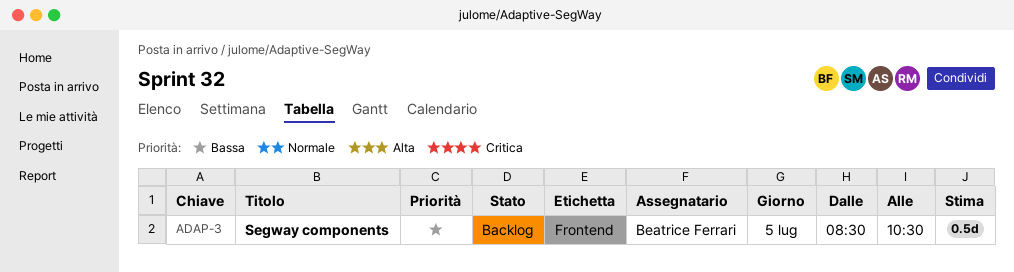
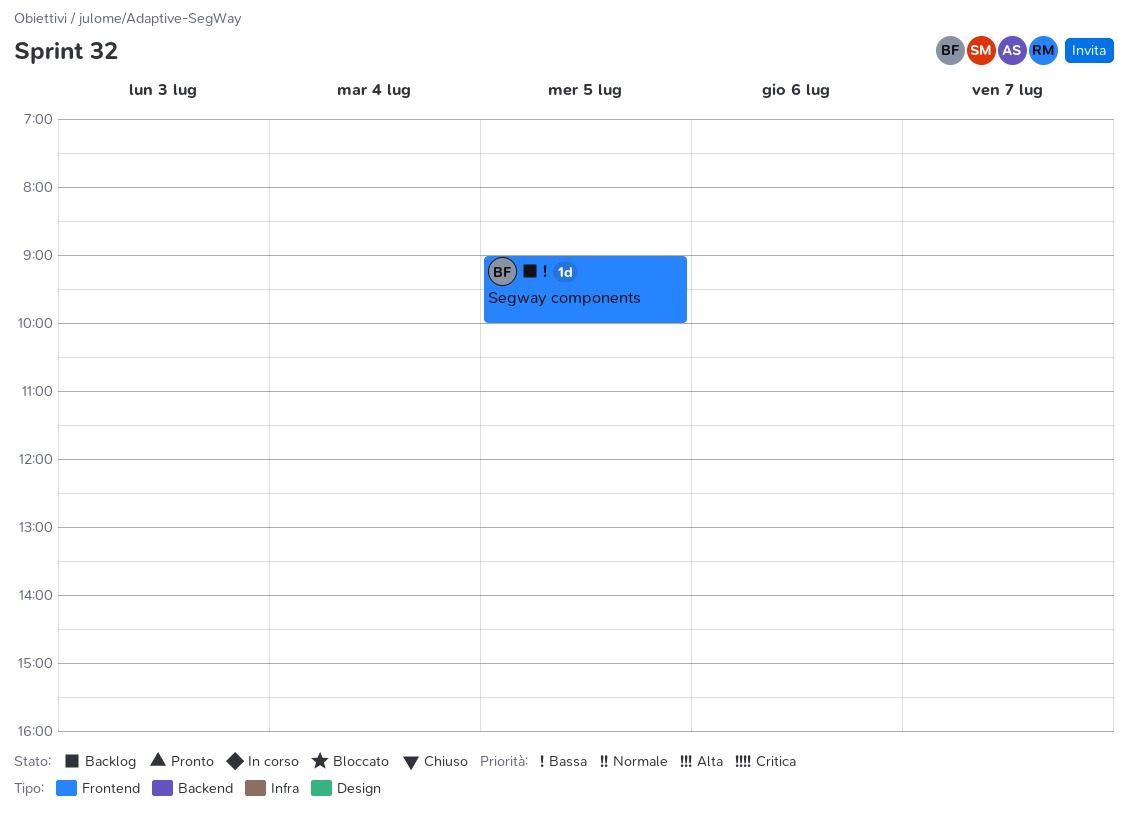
Segway components, estimate: 0.5d -> 1d
Segway components, begins: 08:30 -> 09:00
Segway components, ends: 10:30 -> 10:00

